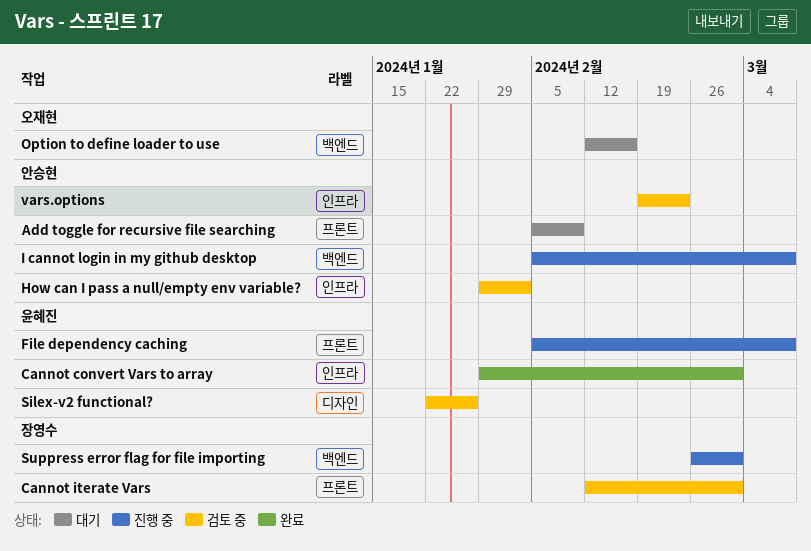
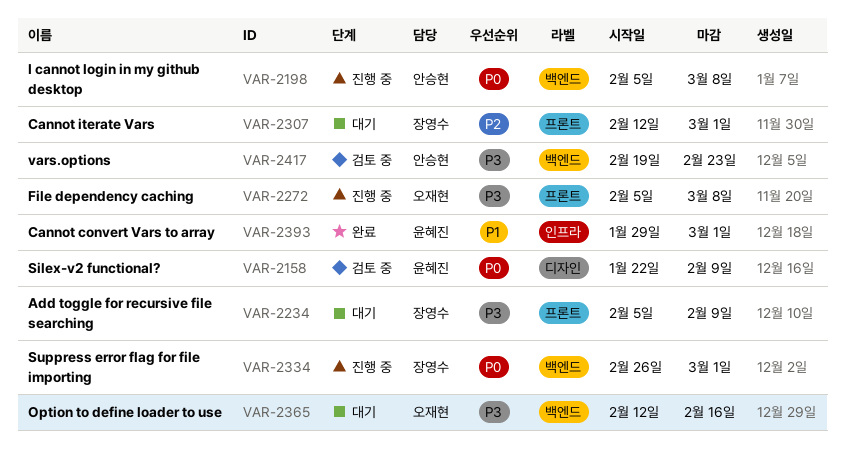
Add toggle for recursive file searching, owner: 안승현 -> 장영수
Cannot iterate Vars, status: 검토 중 -> 대기
File dependency caching, owner: 윤혜진 -> 오재현
How can I pass a null/empty env variable?: present -> none
Silex-v2 functional?, due: Jan 26 -> Feb 9
vars.options, label: 인프라 -> 백엔드

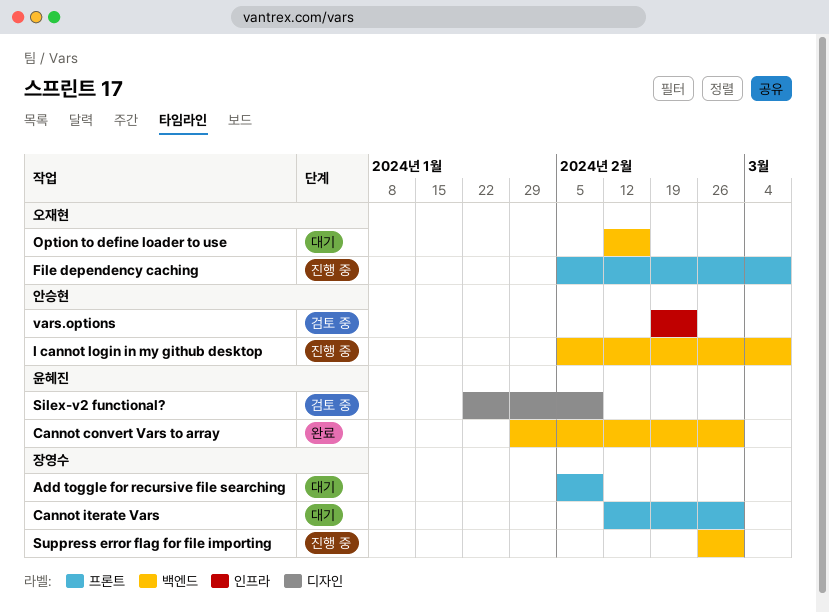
Cannot convert Vars to array, label: 인프라 -> 백엔드
vars.options, label: 백엔드 -> 인프라

